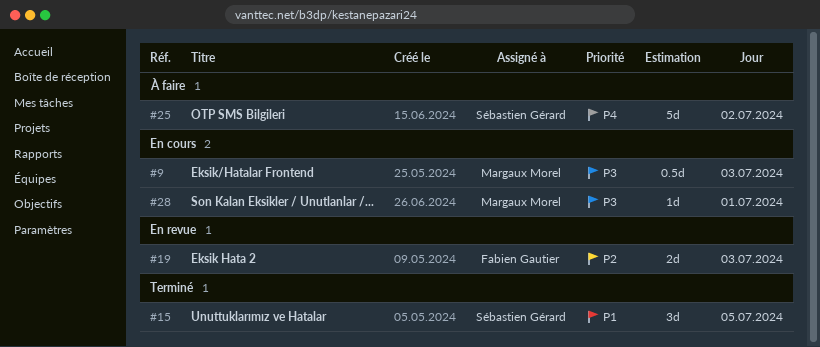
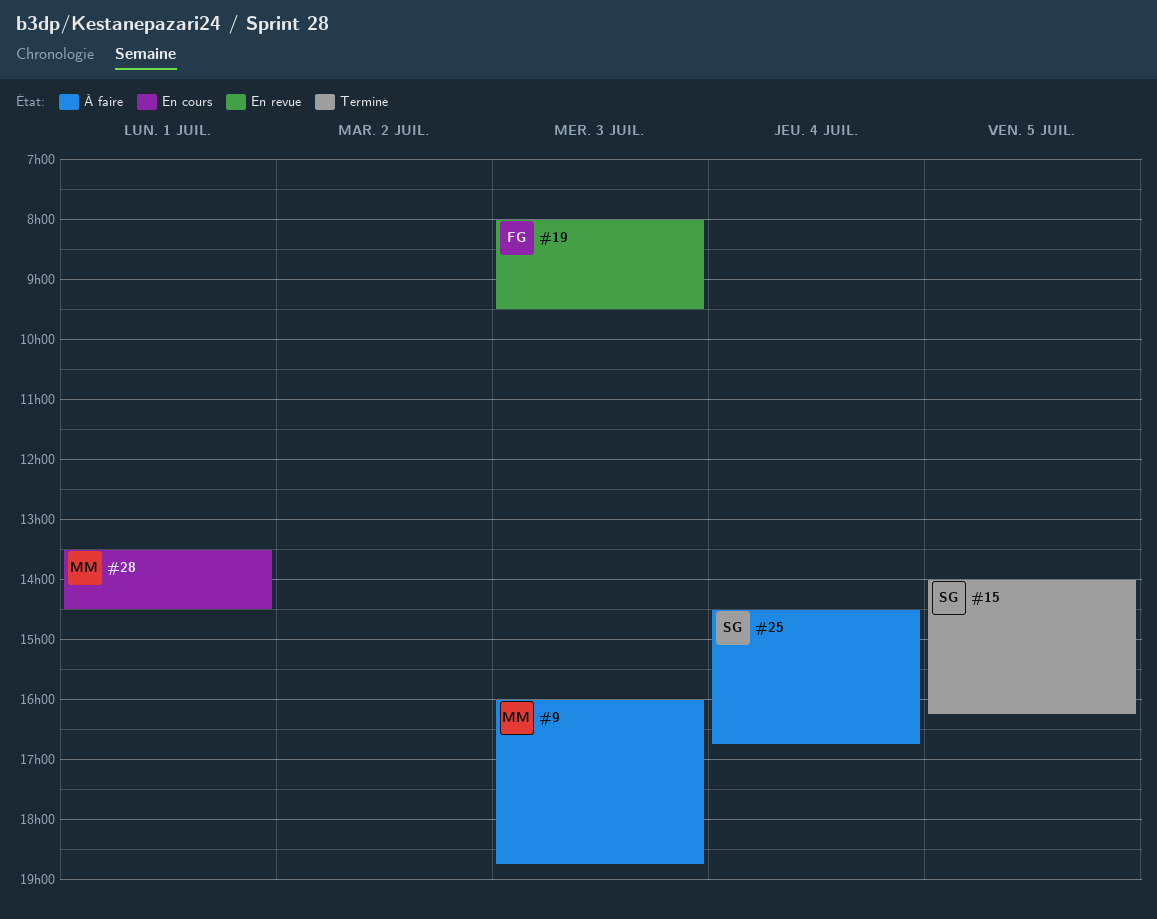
#9, status: En cours -> À faire
#25, day: Jul 2 -> Jul 4

